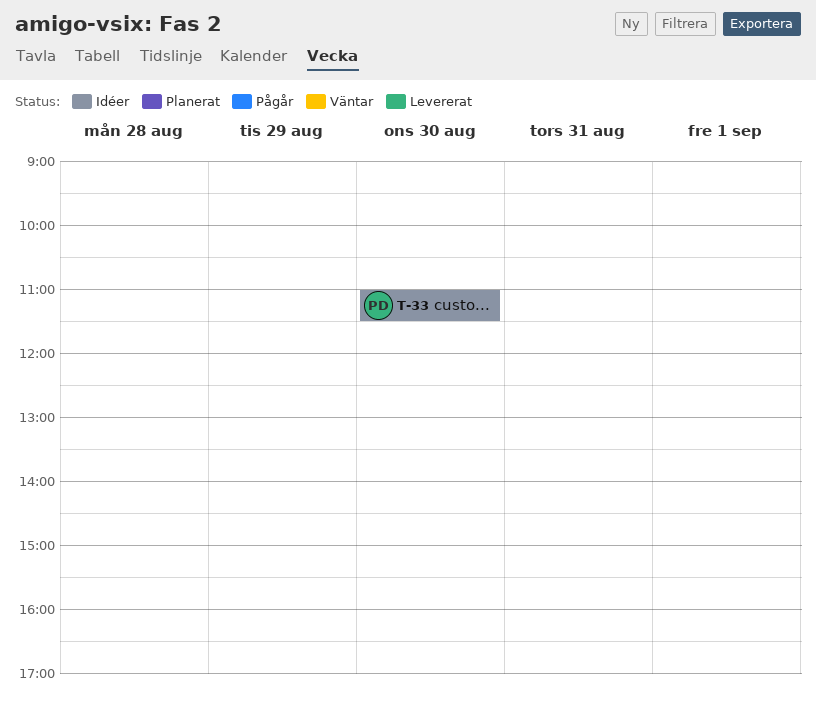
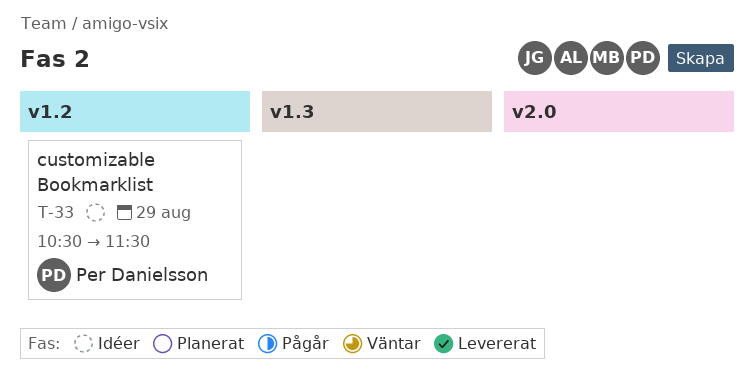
T-33, day: Aug 30 -> Aug 29
T-33, begins: 11:00 -> 10:30

